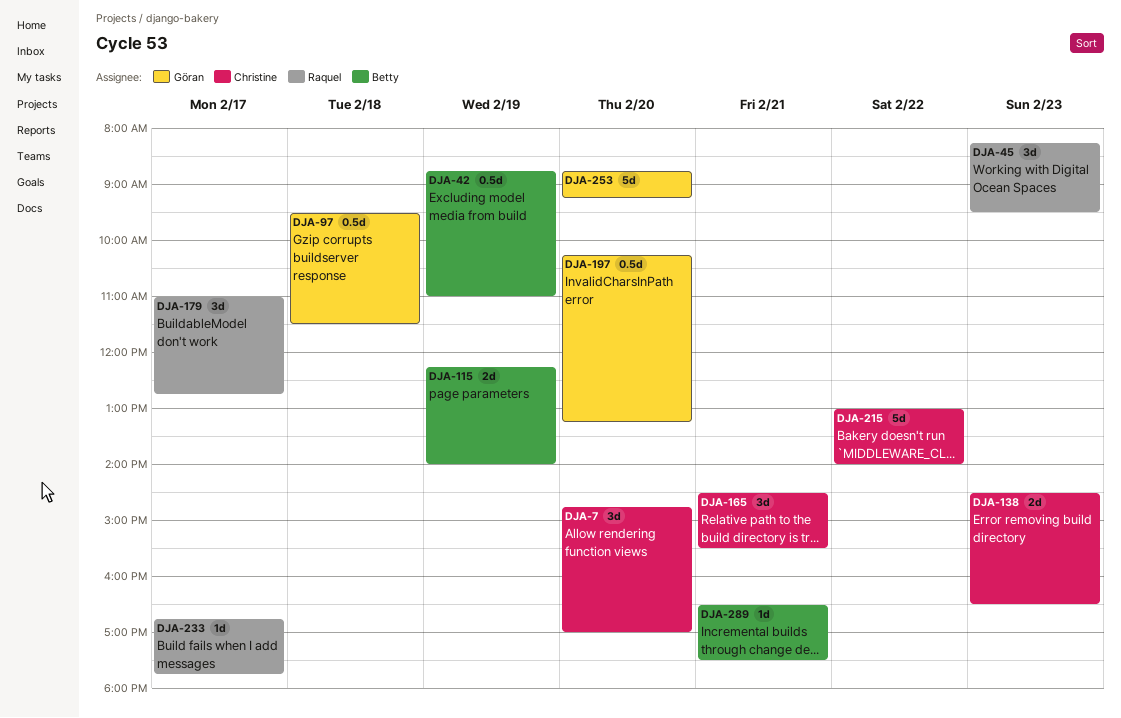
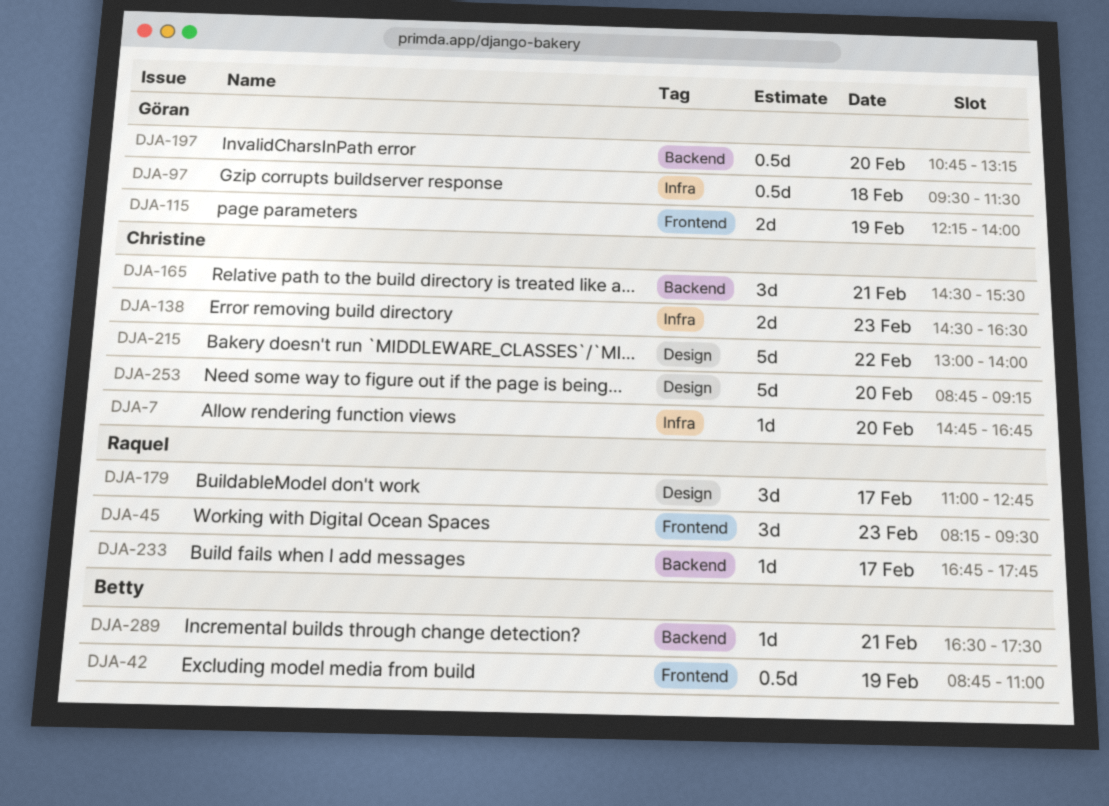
DJA-7, estimate: 3d -> 1d
DJA-7, ends: 17:00 -> 16:45
DJA-115, owner: Betty -> Göran
DJA-197, begins: 10:15 -> 10:45
DJA-253, owner: Göran -> Christine

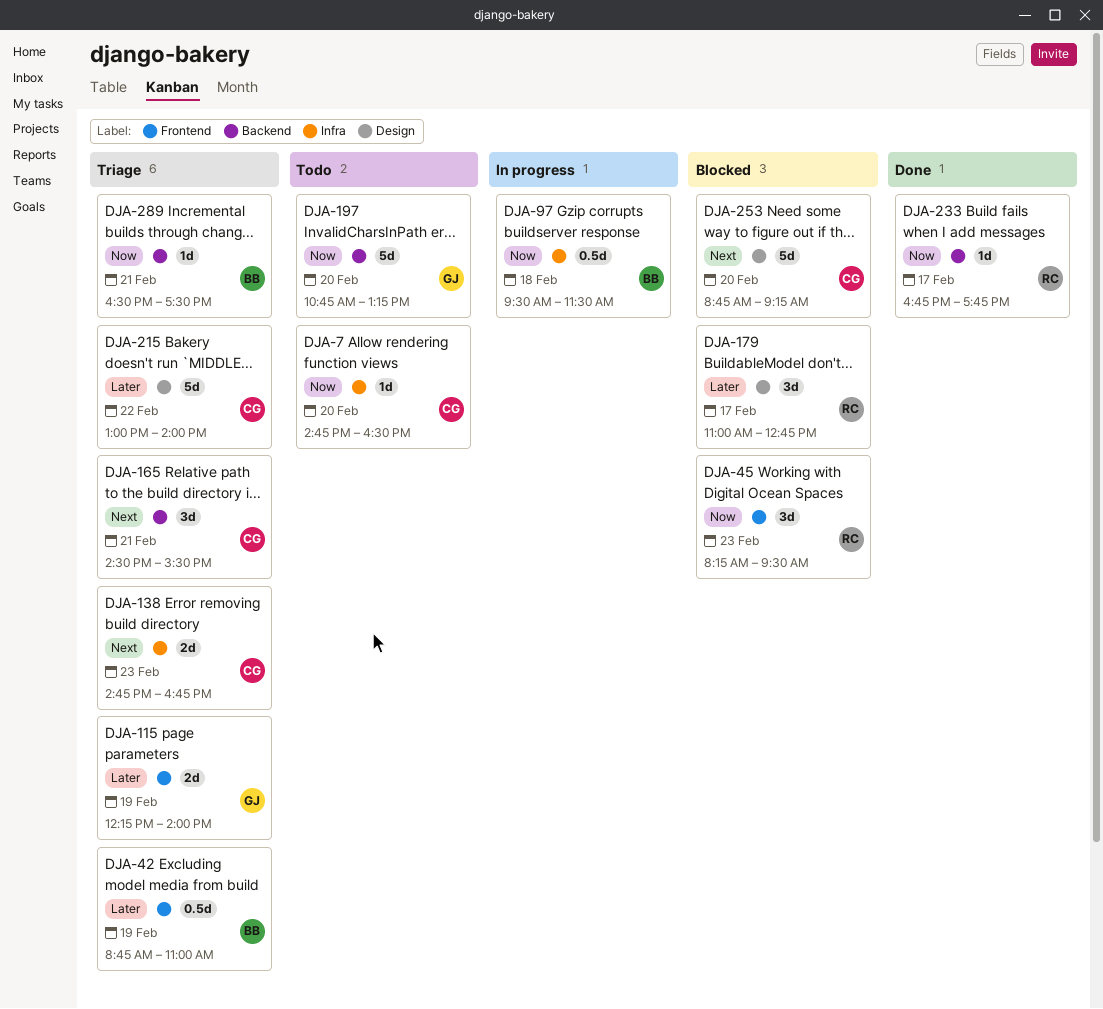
DJA-7, ends: 16:45 -> 16:30
DJA-97, owner: Göran -> Betty
DJA-138, begins: 14:30 -> 14:45
DJA-138, ends: 16:30 -> 16:45
DJA-197, estimate: 0.5d -> 5d

